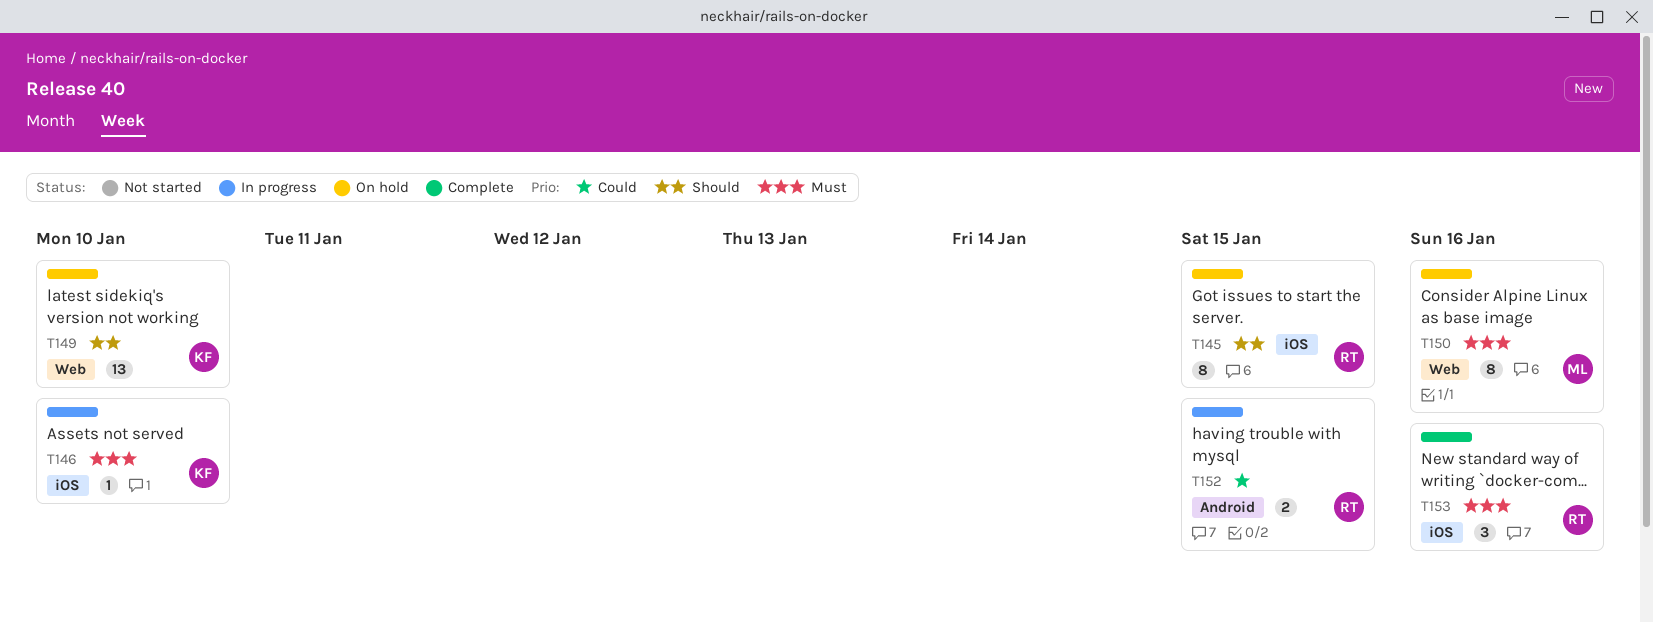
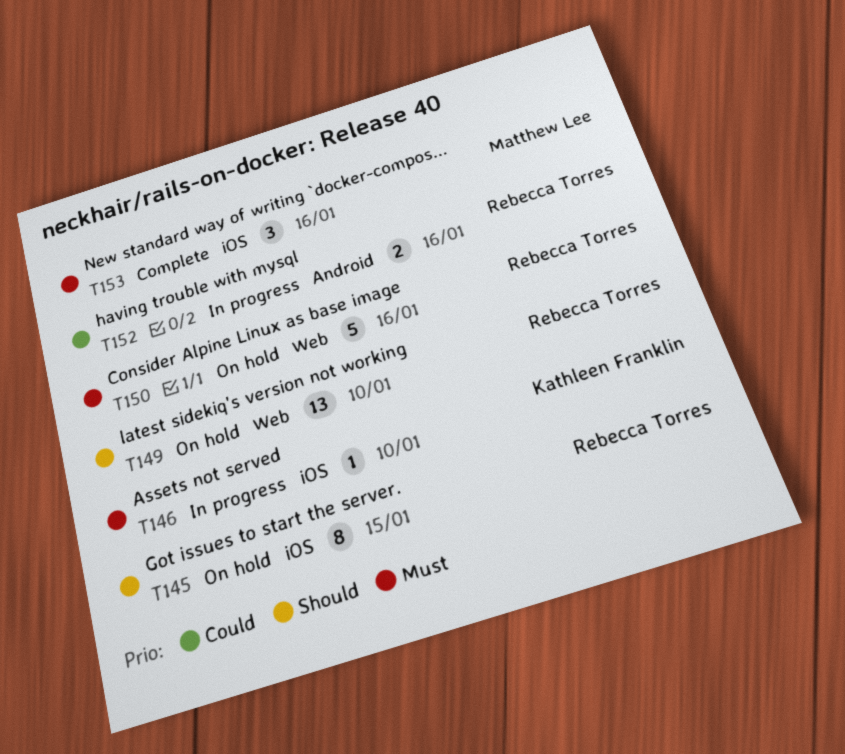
T149, owner: Kathleen Franklin -> Rebecca Torres
T150, owner: Matthew Lee -> Rebecca Torres
T150, estimate: 8 -> 5
T152, due: Jan 15 -> Jan 16
T153, owner: Rebecca Torres -> Matthew Lee

